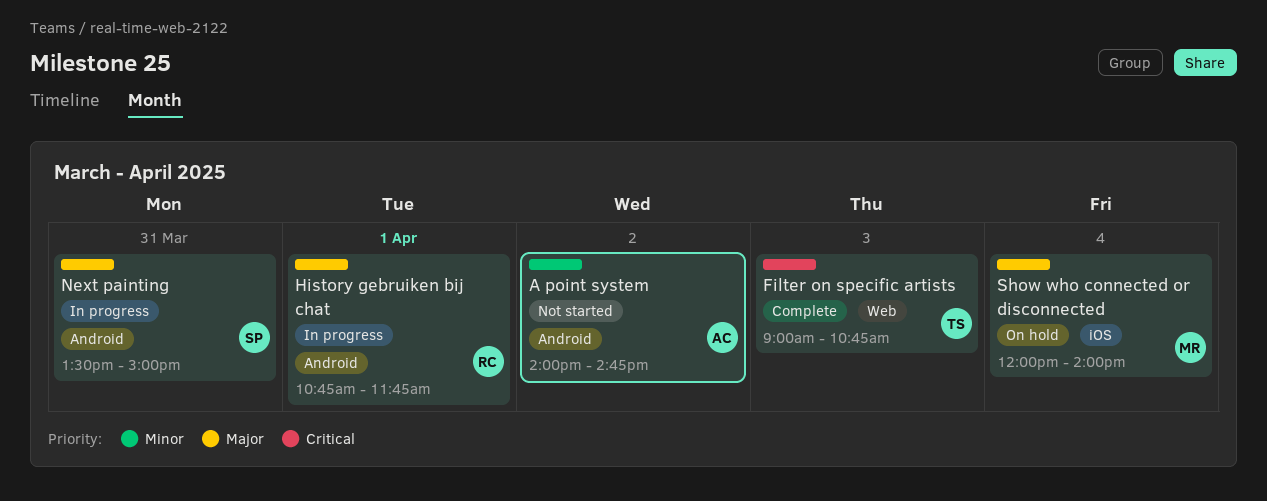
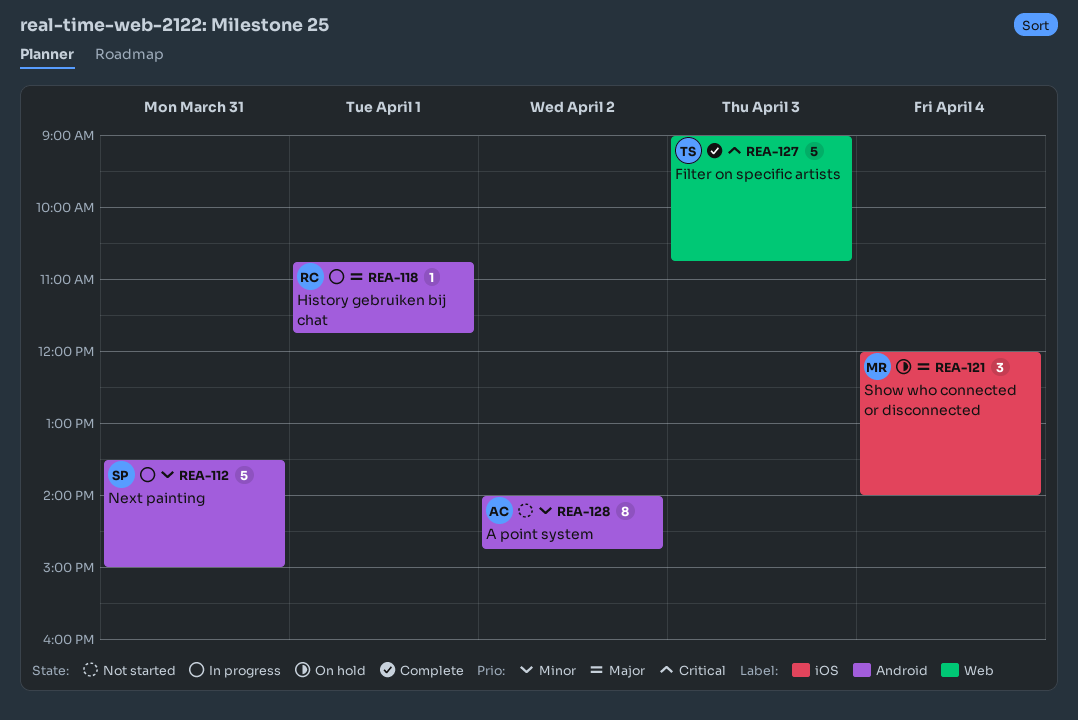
Next painting, priority: Major -> Minor

